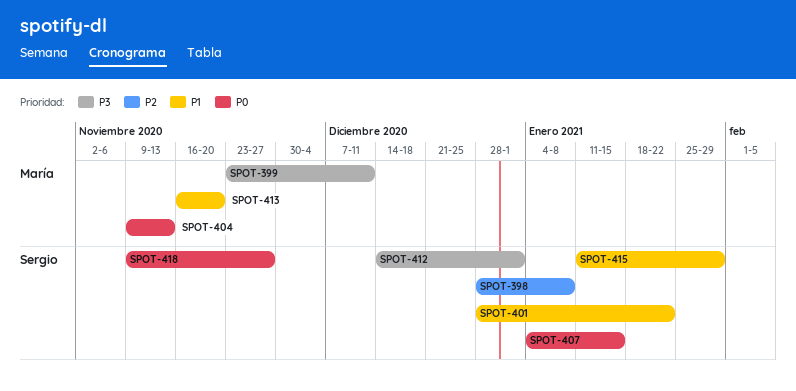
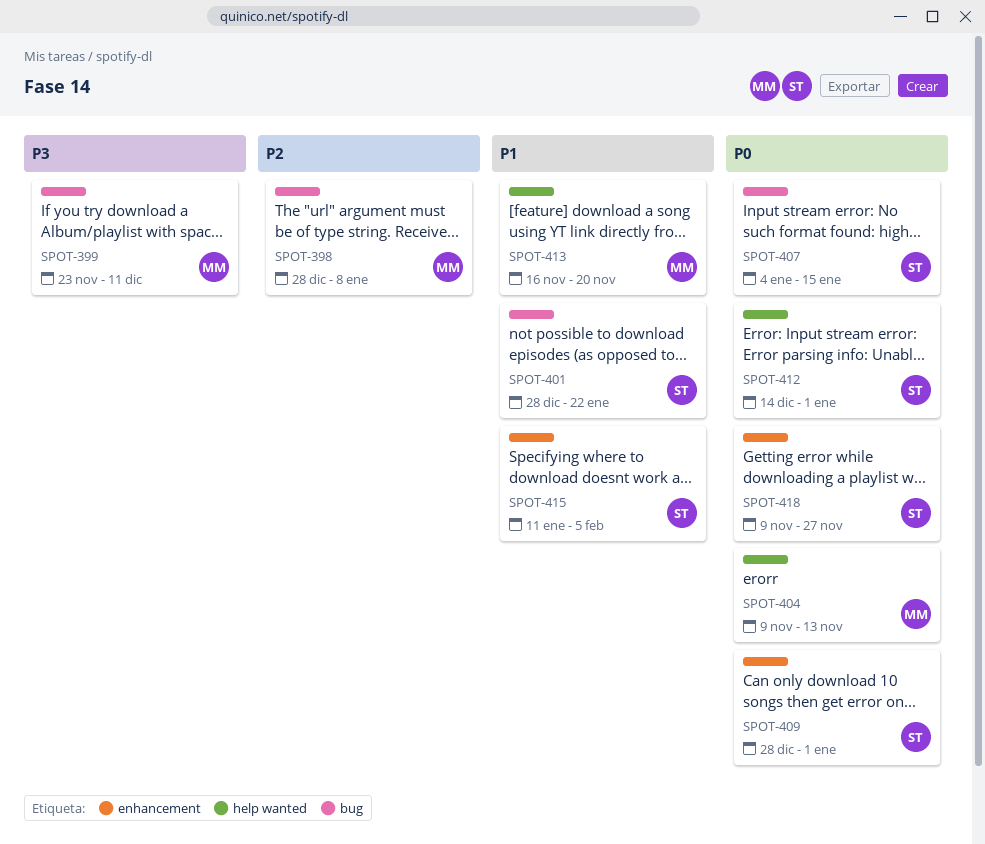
SPOT-398, owner: Sergio -> María
SPOT-409: none -> present
SPOT-412, priority: P3 -> P0
SPOT-415, due: Jan 29 -> Feb 5

